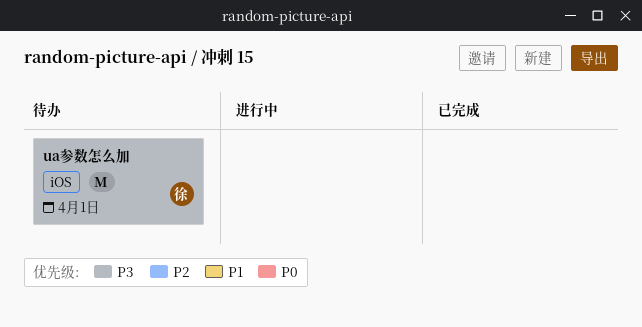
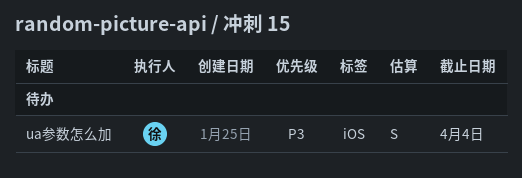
ua参数怎么加, estimate: M -> S
ua参数怎么加, due: Apr 1 -> Apr 4

